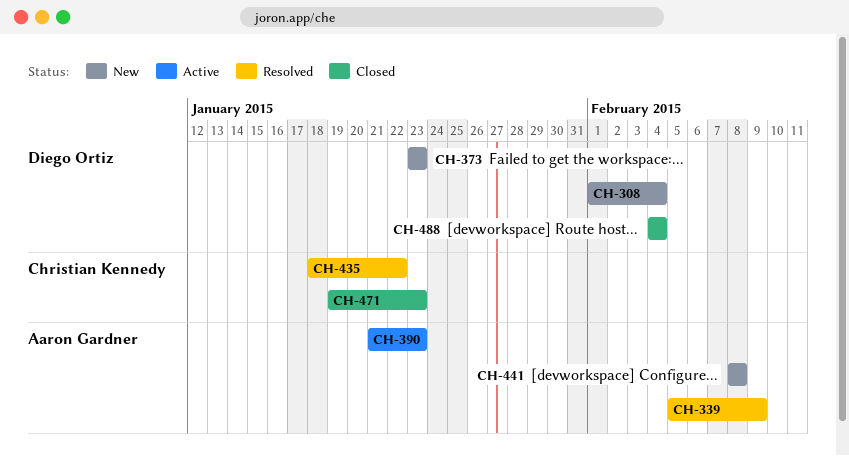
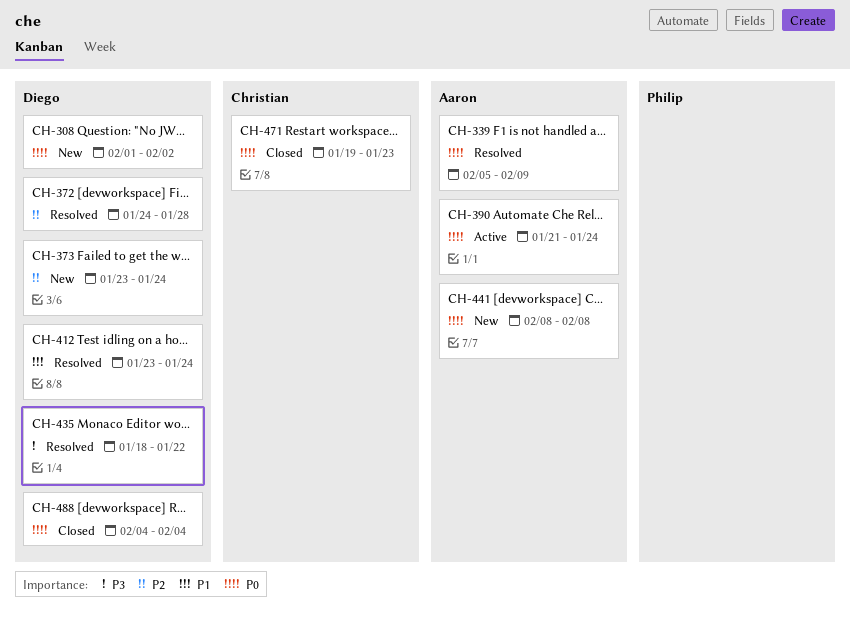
CH-308, due: Feb 4 -> Feb 2
CH-372: none -> present
CH-373, due: Jan 23 -> Jan 24
CH-390, due: Jan 23 -> Jan 24
CH-412: none -> present
CH-435, owner: Christian Kennedy -> Diego Ortiz

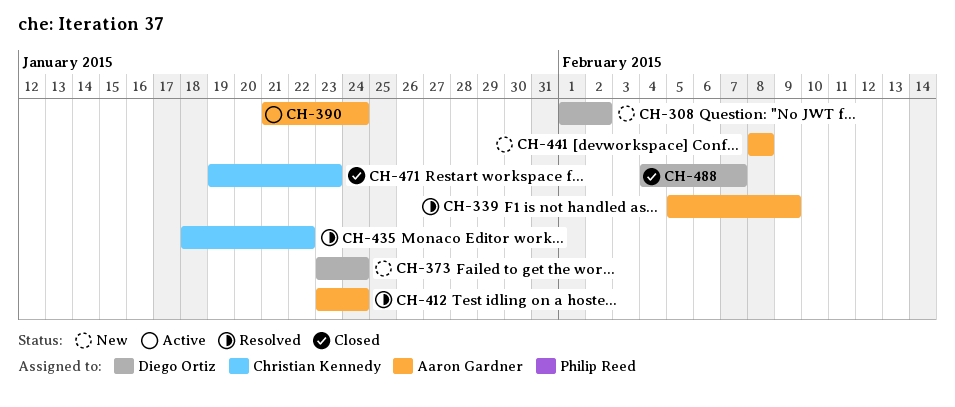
CH-372: present -> none
CH-412, owner: Diego Ortiz -> Aaron Gardner
CH-435, owner: Diego Ortiz -> Christian Kennedy
CH-488, due: Feb 4 -> Feb 7

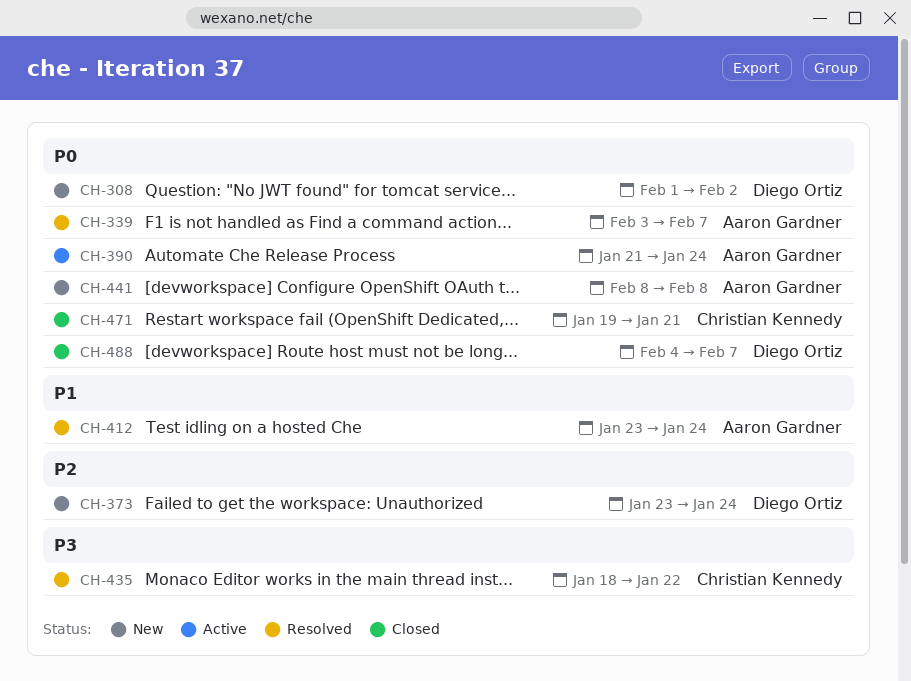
CH-339, start: Feb 5 -> Feb 3
CH-339, due: Feb 9 -> Feb 7
CH-471, due: Jan 23 -> Jan 21

